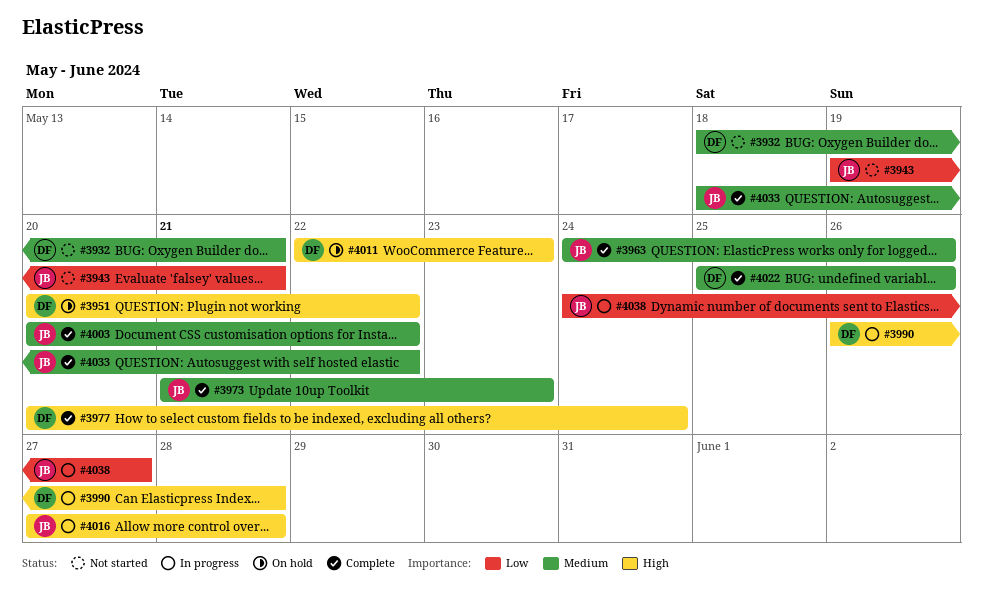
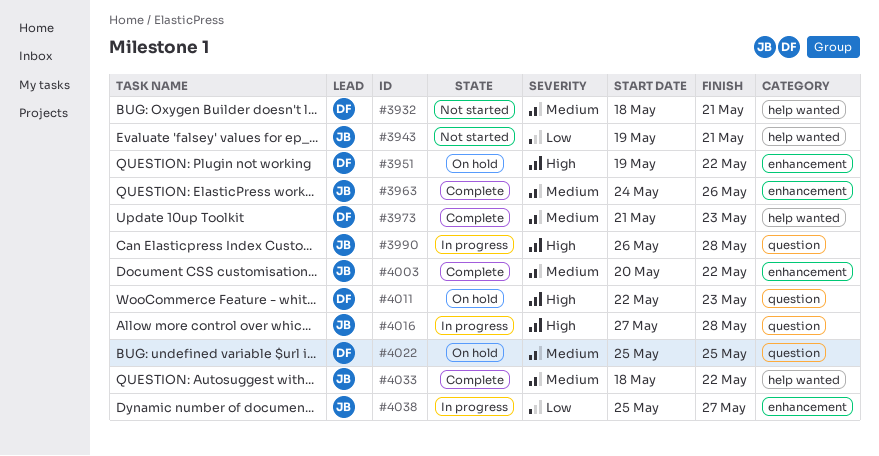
#3951, start: May 20 -> May 19
#3973, owner: JB -> DF
#3977: present -> none
#3990, owner: DF -> JB
#4022, status: Complete -> On hold
#4022, due: May 26 -> May 25
#4038, start: May 24 -> May 25

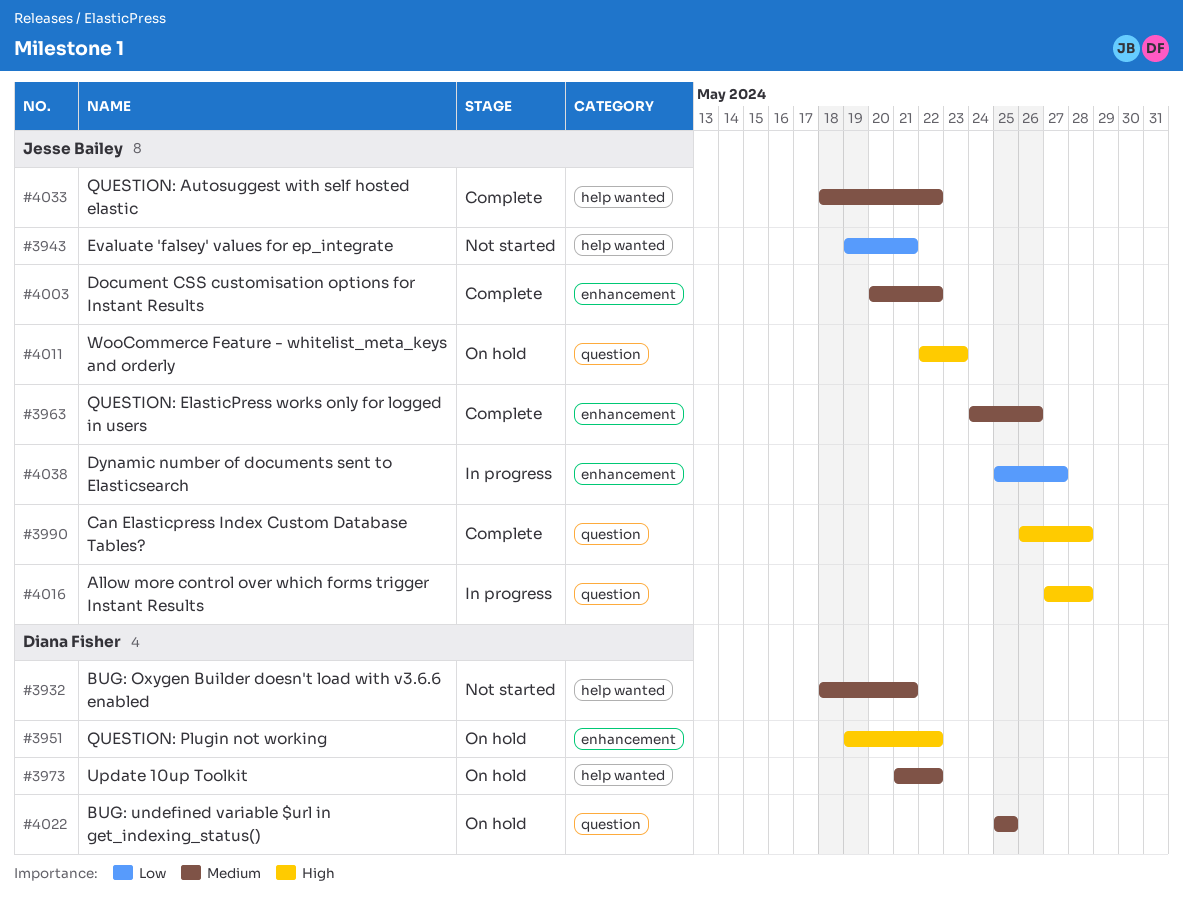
#3973, status: Complete -> On hold
#3973, due: May 23 -> May 22
#3990, status: In progress -> Complete
#4011, owner: Diana Fisher -> Jesse Bailey

